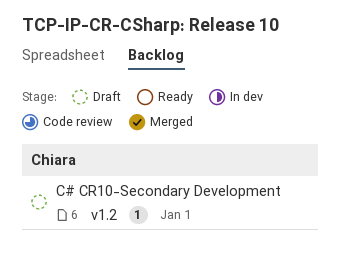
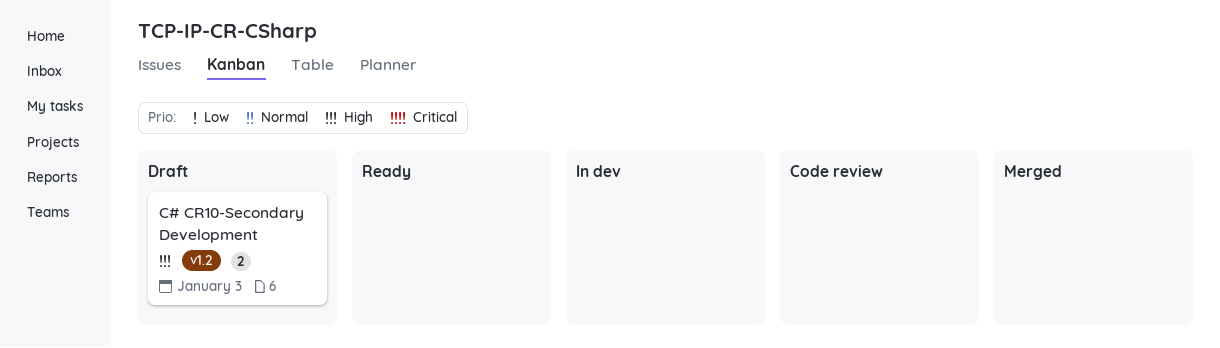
C# CR10-Secondary Development, estimate: 1 -> 2
C# CR10-Secondary Development, due: Jan 1 -> Jan 3

